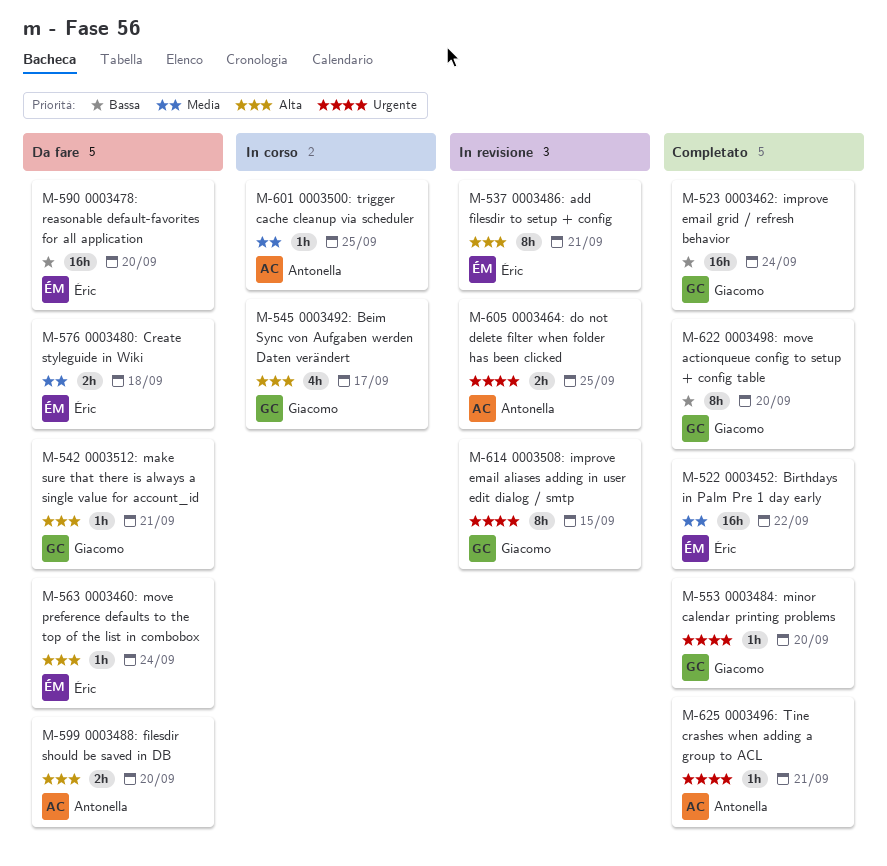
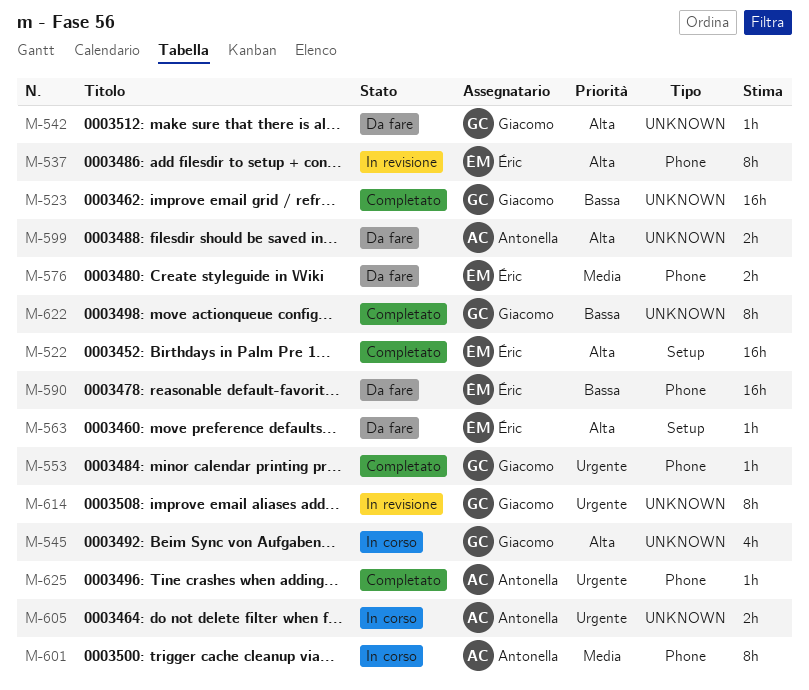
M-522, priority: Media -> Alta
M-601, estimate: 1h -> 8h
M-605, status: In revisione -> In corso

